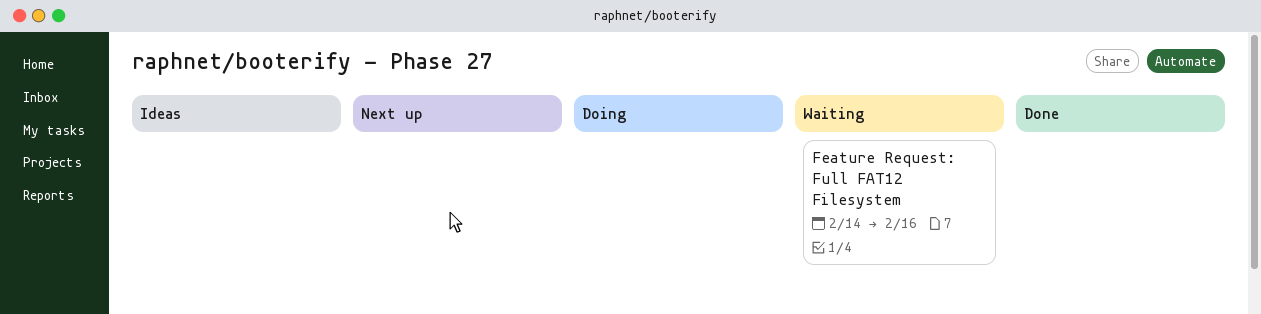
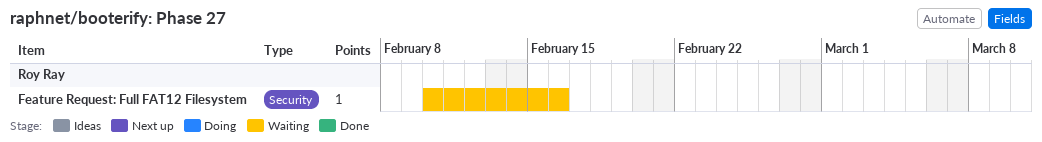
Feature Request: Full FAT12 Filesystem, start: Feb 14 -> Feb 10

